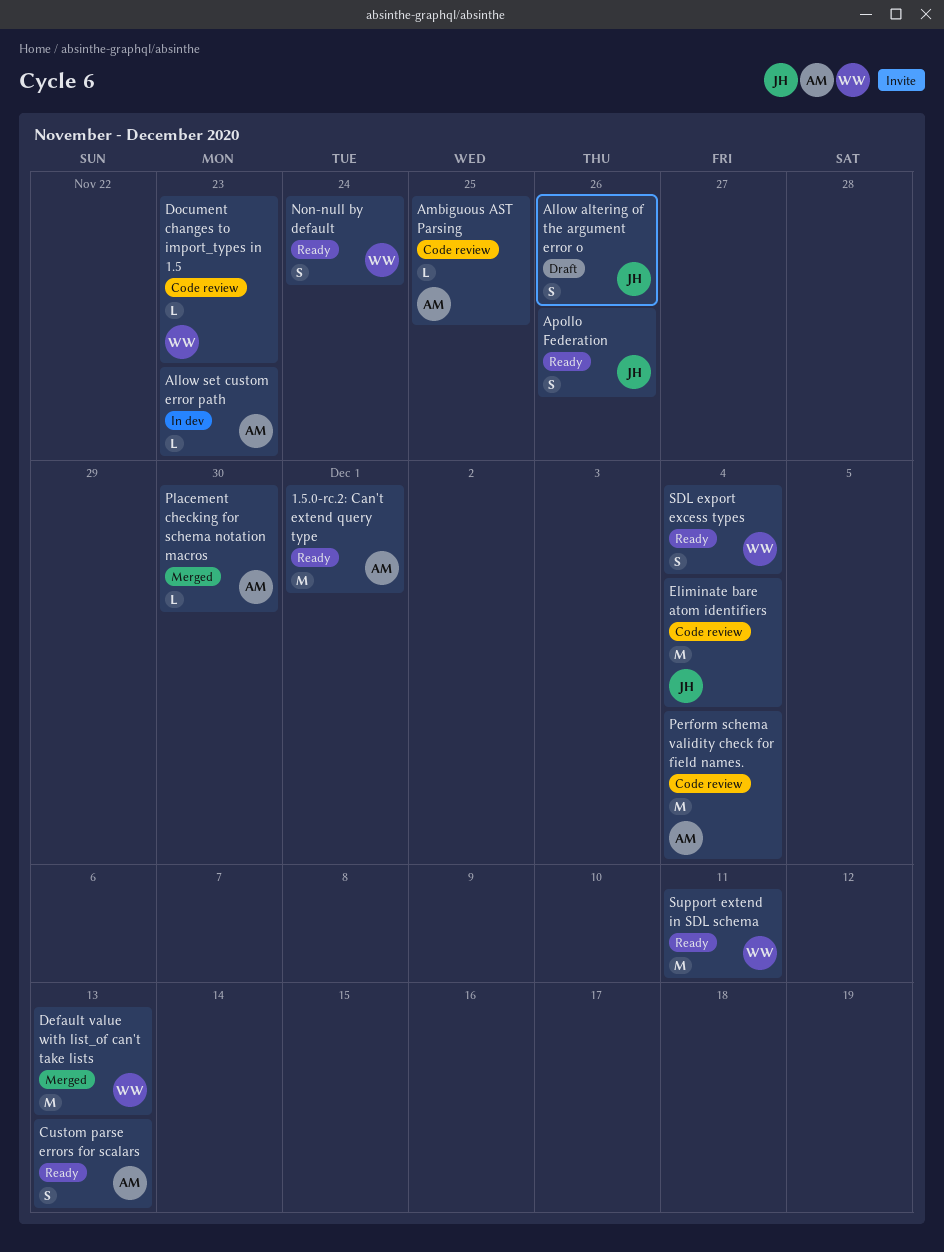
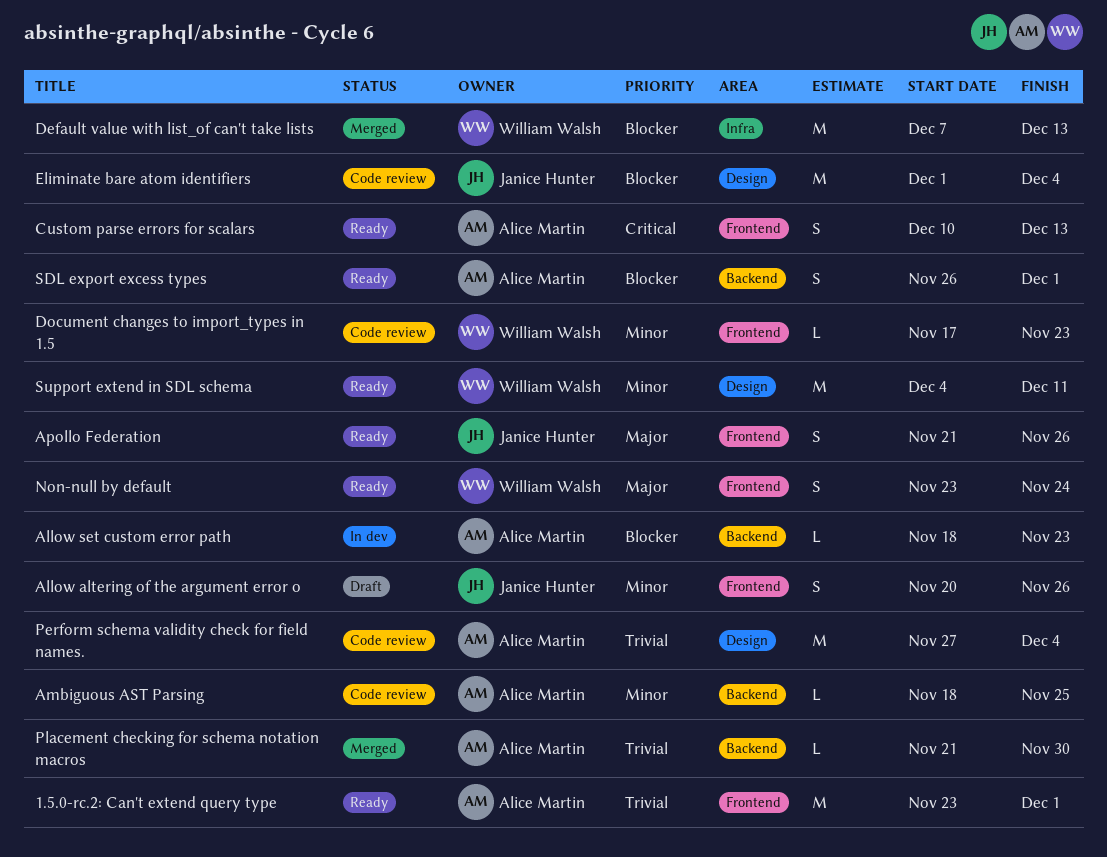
SDL export excess types, owner: William Walsh -> Alice Martin
SDL export excess types, due: Dec 4 -> Dec 1

